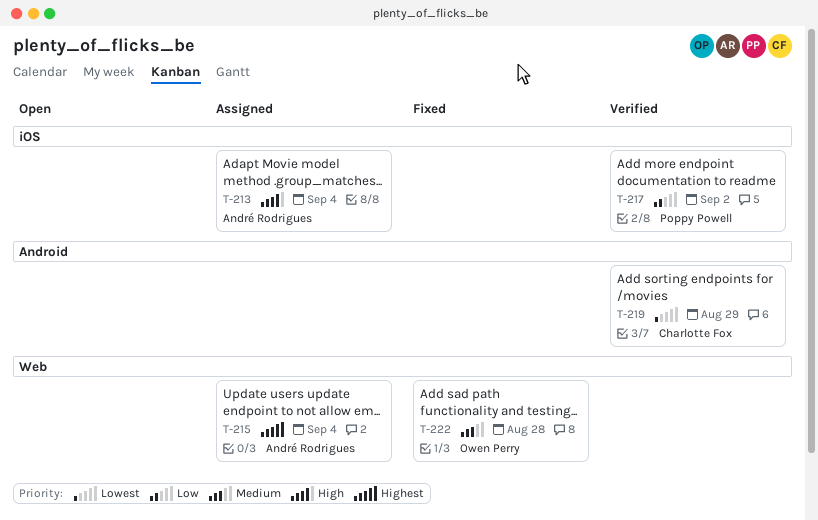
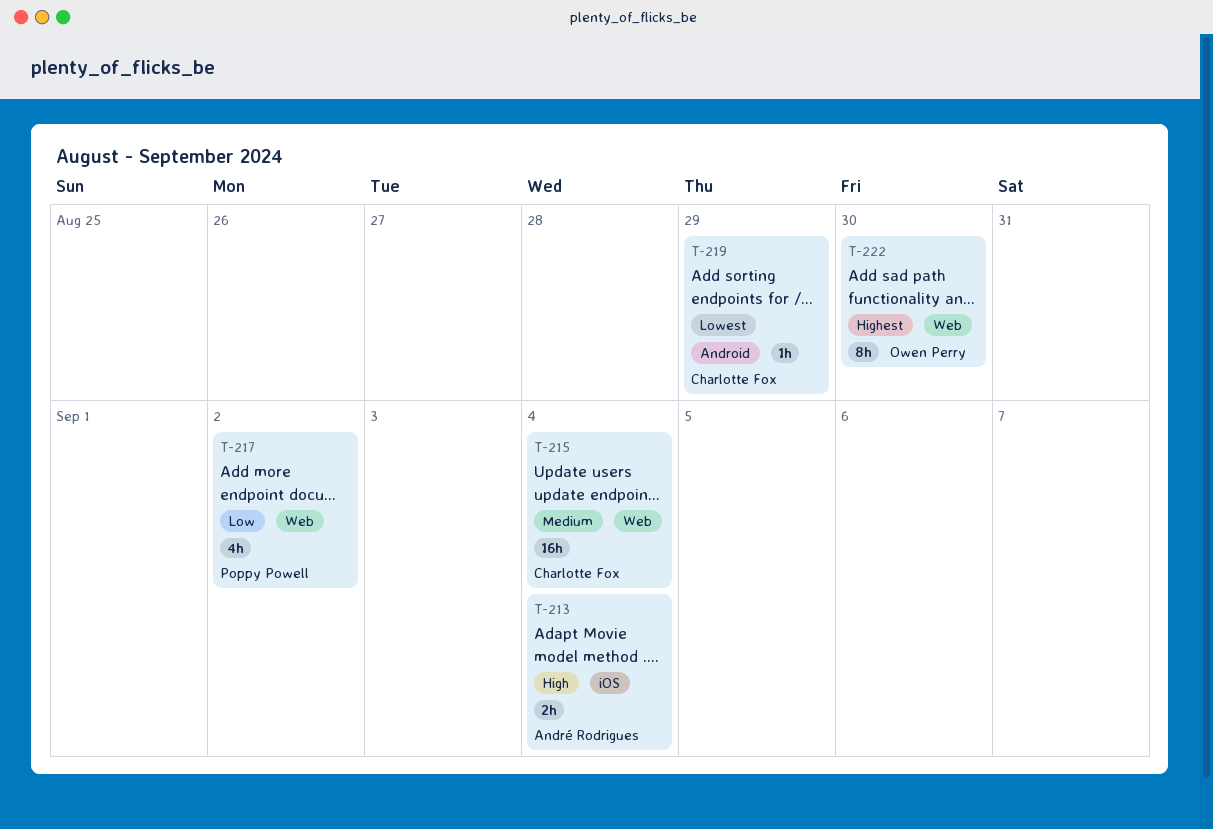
T-215, owner: André Rodrigues -> Charlotte Fox
T-215, priority: Highest -> Medium
T-217, label: iOS -> Web
T-222, priority: Medium -> Highest
T-222, due: Aug 28 -> Aug 30

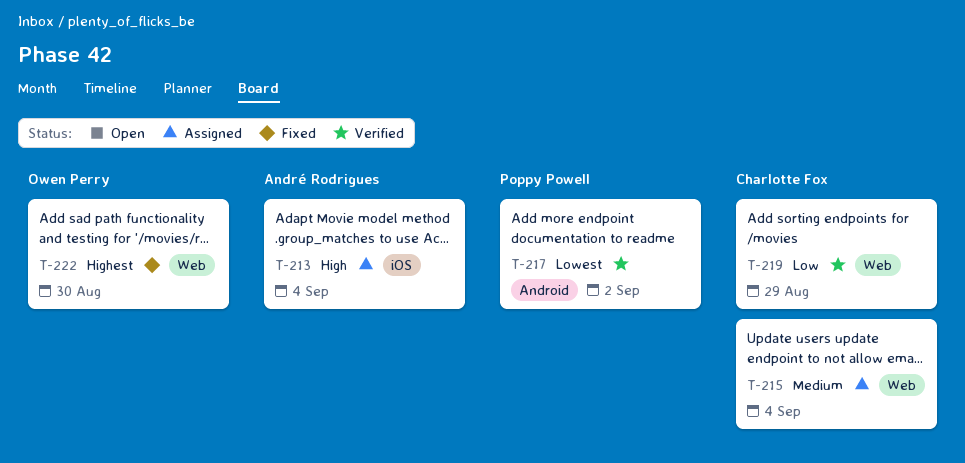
T-217, priority: Low -> Lowest
T-217, label: Web -> Android
T-219, priority: Lowest -> Low
T-219, label: Android -> Web

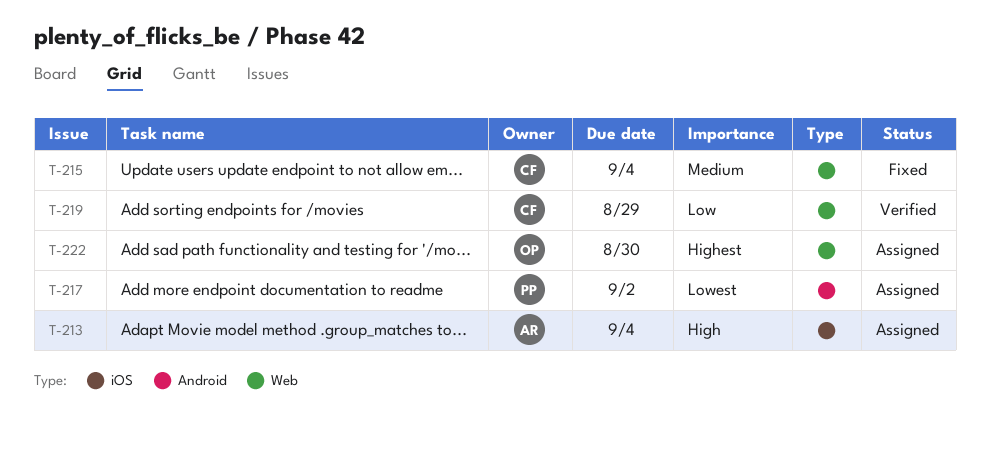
T-215, status: Assigned -> Fixed
T-217, status: Verified -> Assigned
T-222, status: Fixed -> Assigned

